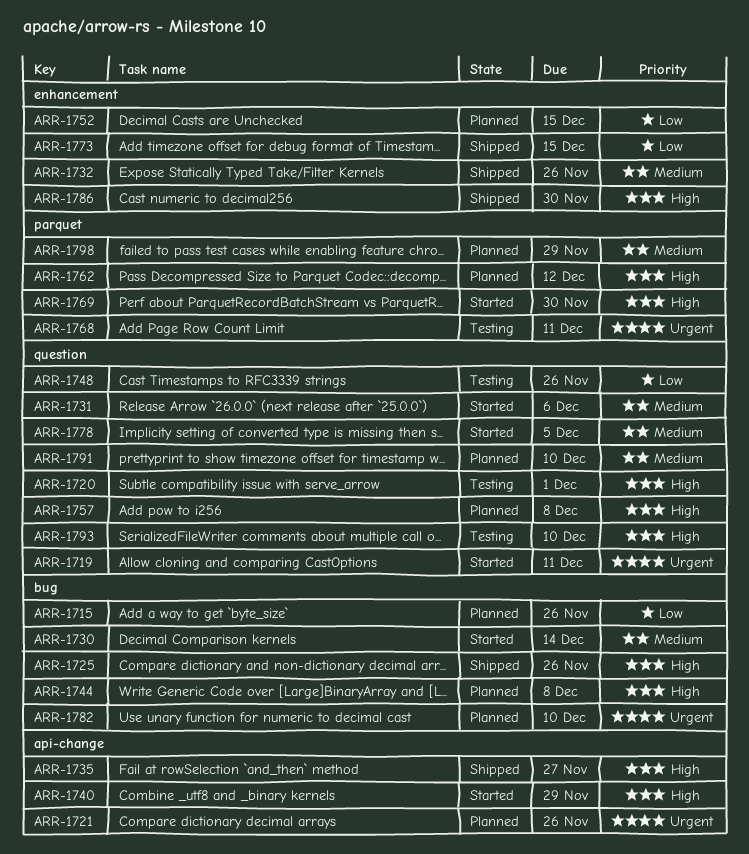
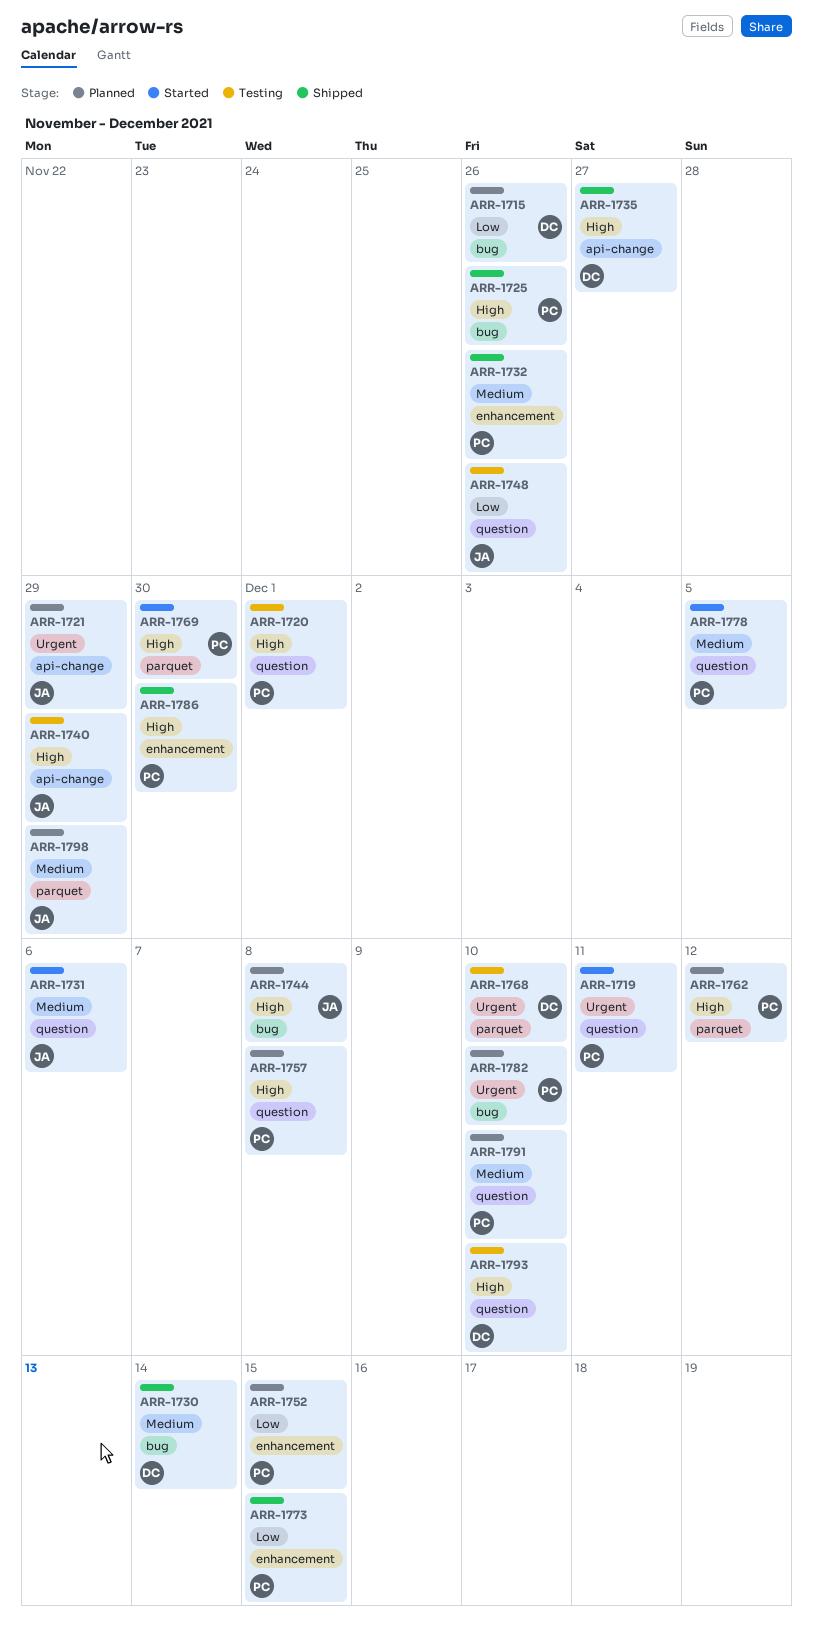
ARR-1721, due: Nov 26 -> Nov 29
ARR-1730, status: Started -> Shipped
ARR-1740, status: Started -> Testing
ARR-1768, due: Dec 11 -> Dec 10

